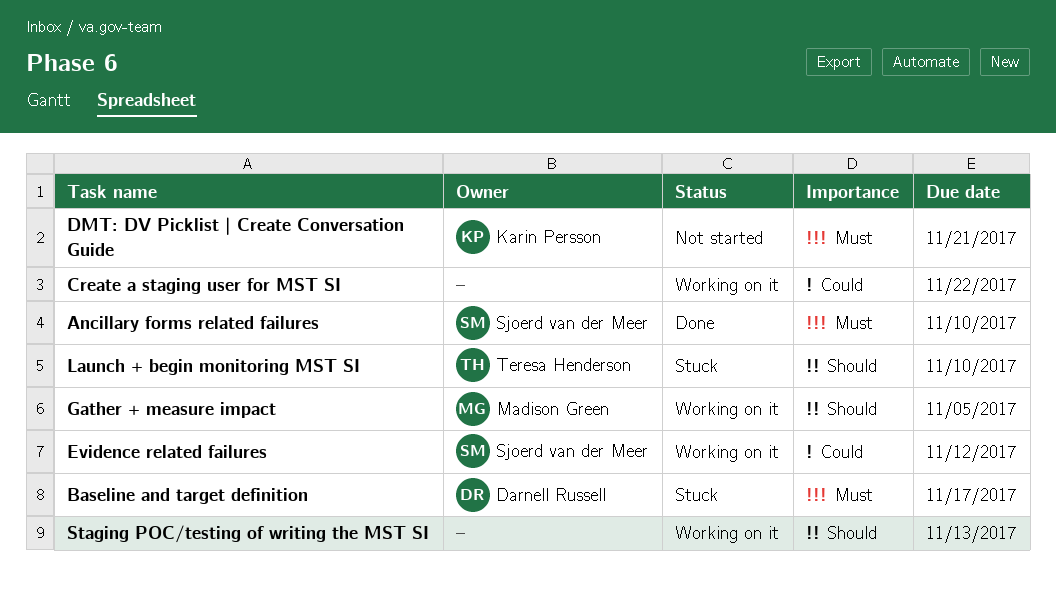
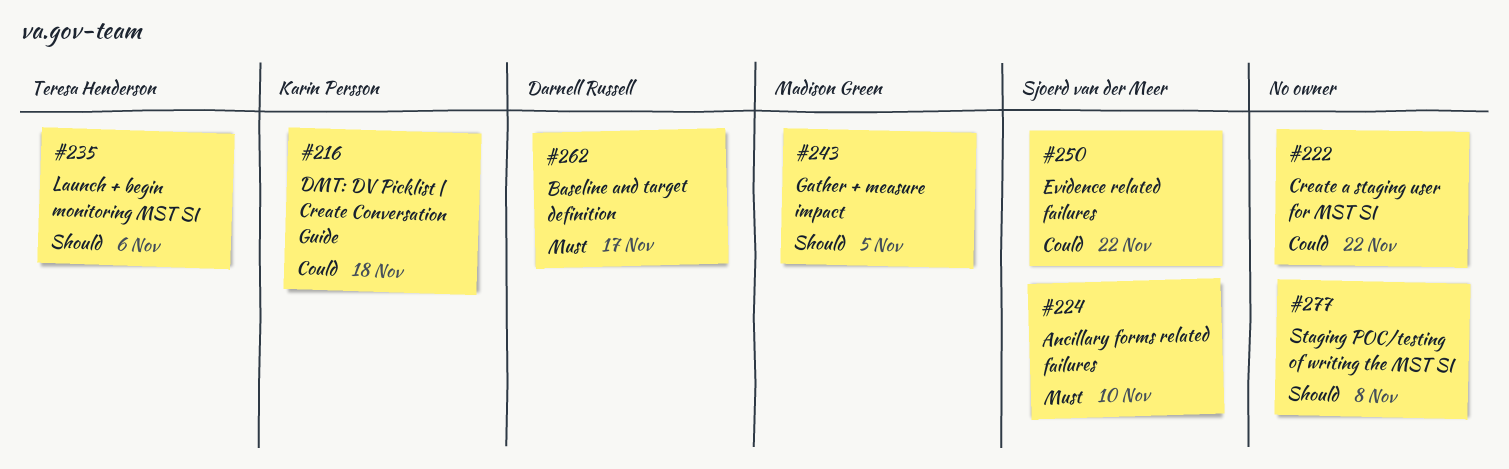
DMT: DV Picklist | Create Conversation Guide, priority: Must -> Could
DMT: DV Picklist | Create Conversation Guide, due: Nov 21 -> Nov 18
Evidence related failures, due: Nov 12 -> Nov 22
Launch + begin monitoring MST SI, due: Nov 10 -> Nov 6
Staging POC/testing of writing the MST SI, due: Nov 13 -> Nov 8

